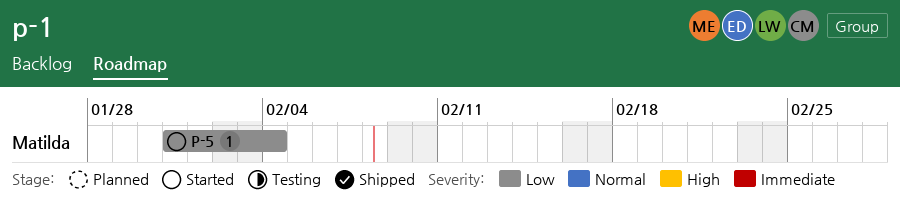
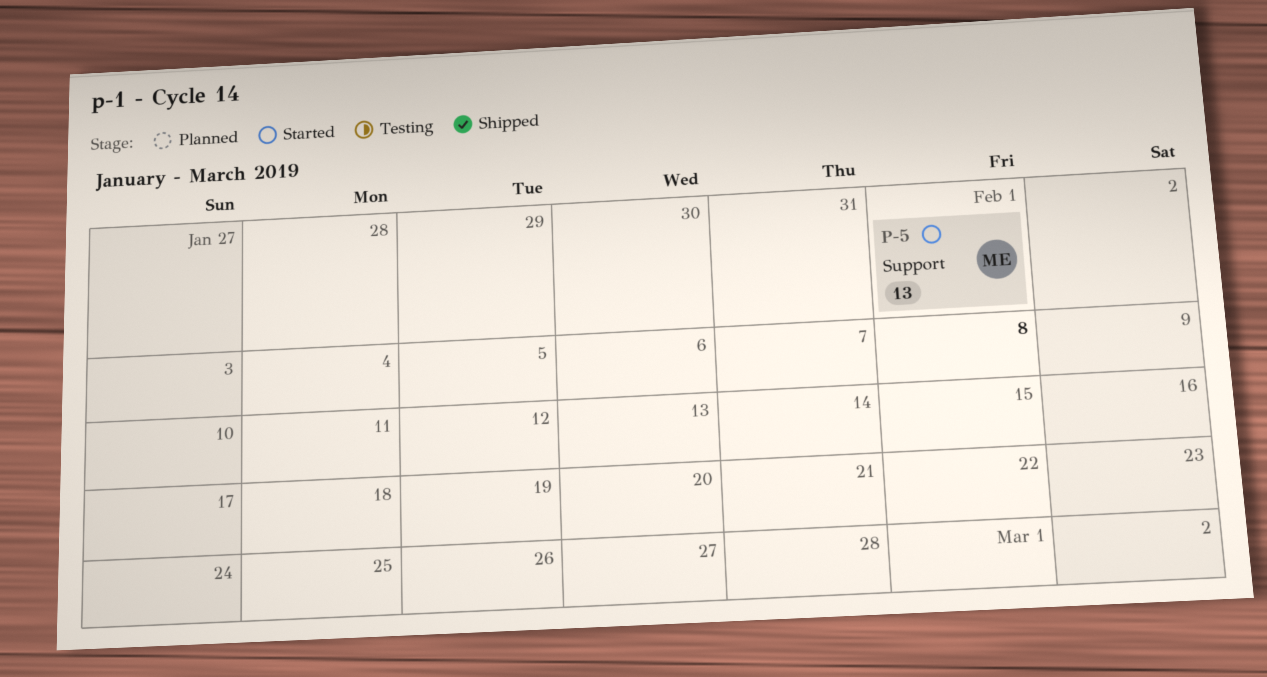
P-5, estimate: 1 -> 13
P-5, due: Feb 4 -> Feb 1

